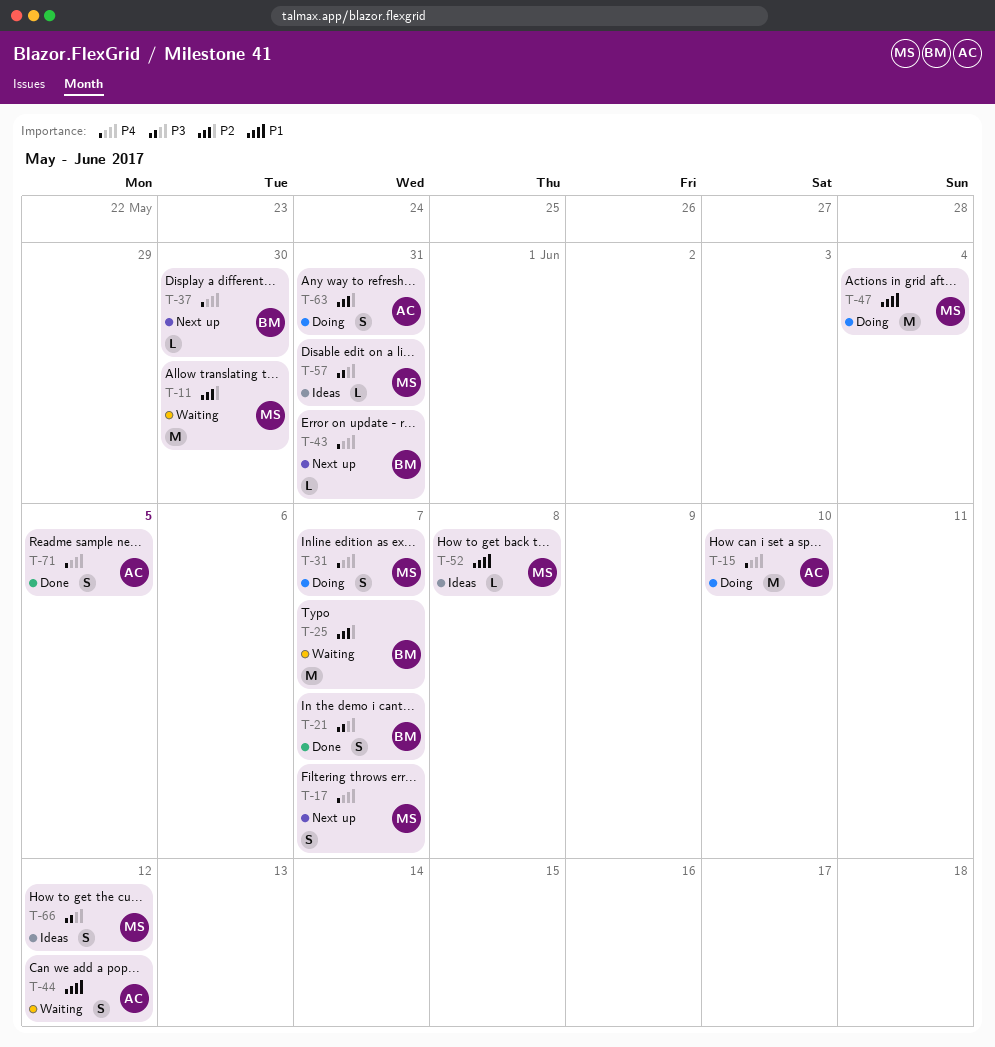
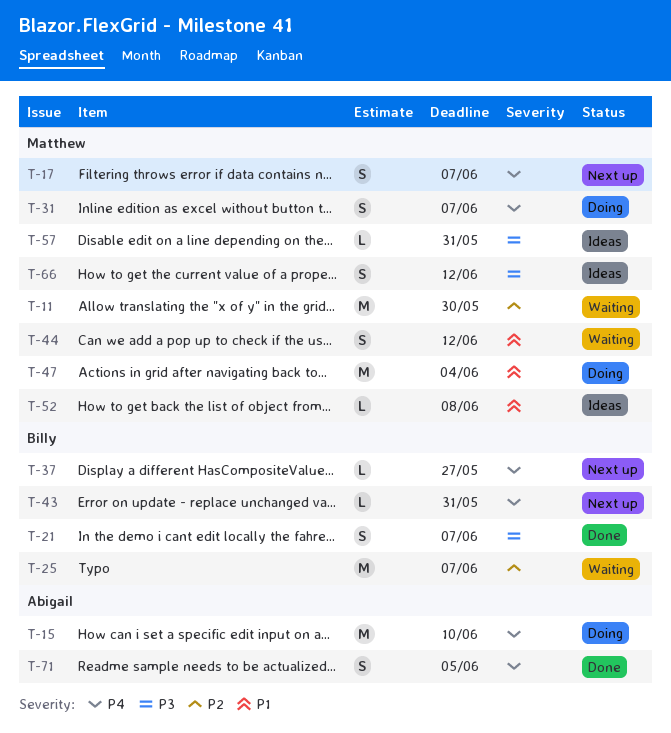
T-37, due: May 30 -> May 27
T-44, owner: Abigail -> Matthew
T-63: present -> none

